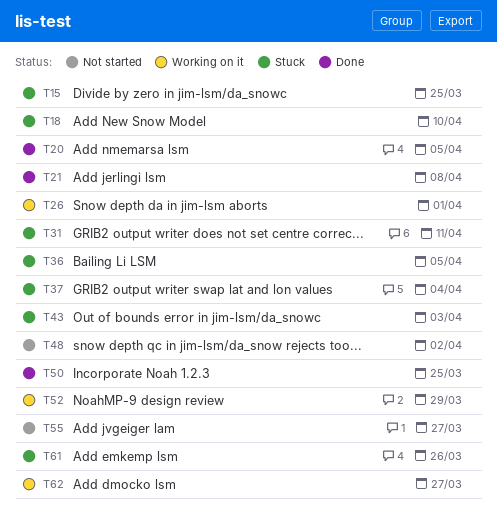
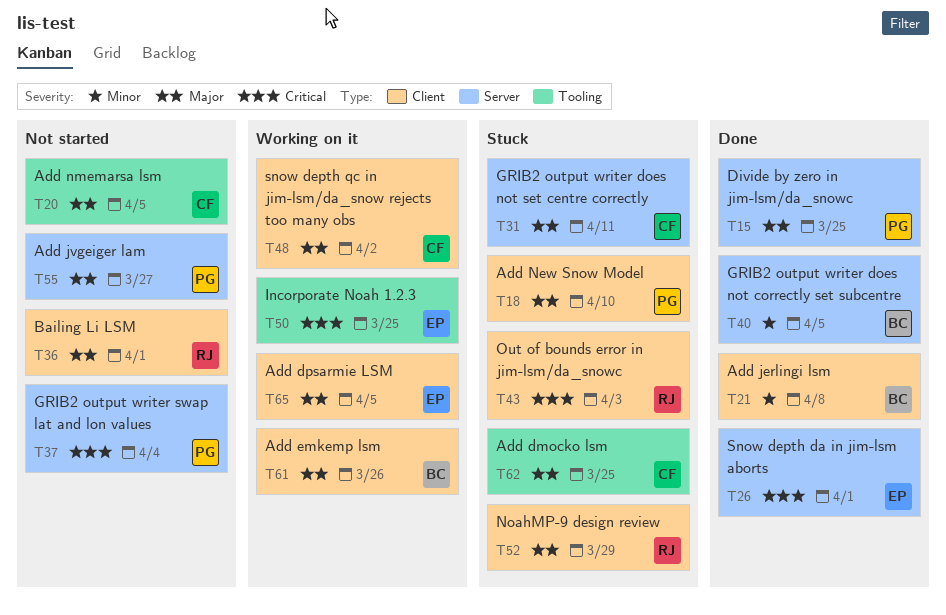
T15, status: Stuck -> Done
T20, status: Done -> Not started
T26, status: Working on it -> Done
T36, status: Stuck -> Not started
T36, due: Apr 5 -> Apr 1
T37, status: Stuck -> Not started
T40: none -> present
T48, status: Not started -> Working on it
T50, status: Done -> Working on it
T52, status: Working on it -> Stuck
T61, status: Stuck -> Working on it
T62, status: Working on it -> Stuck
T62, due: Mar 27 -> Mar 25
T65: none -> present

